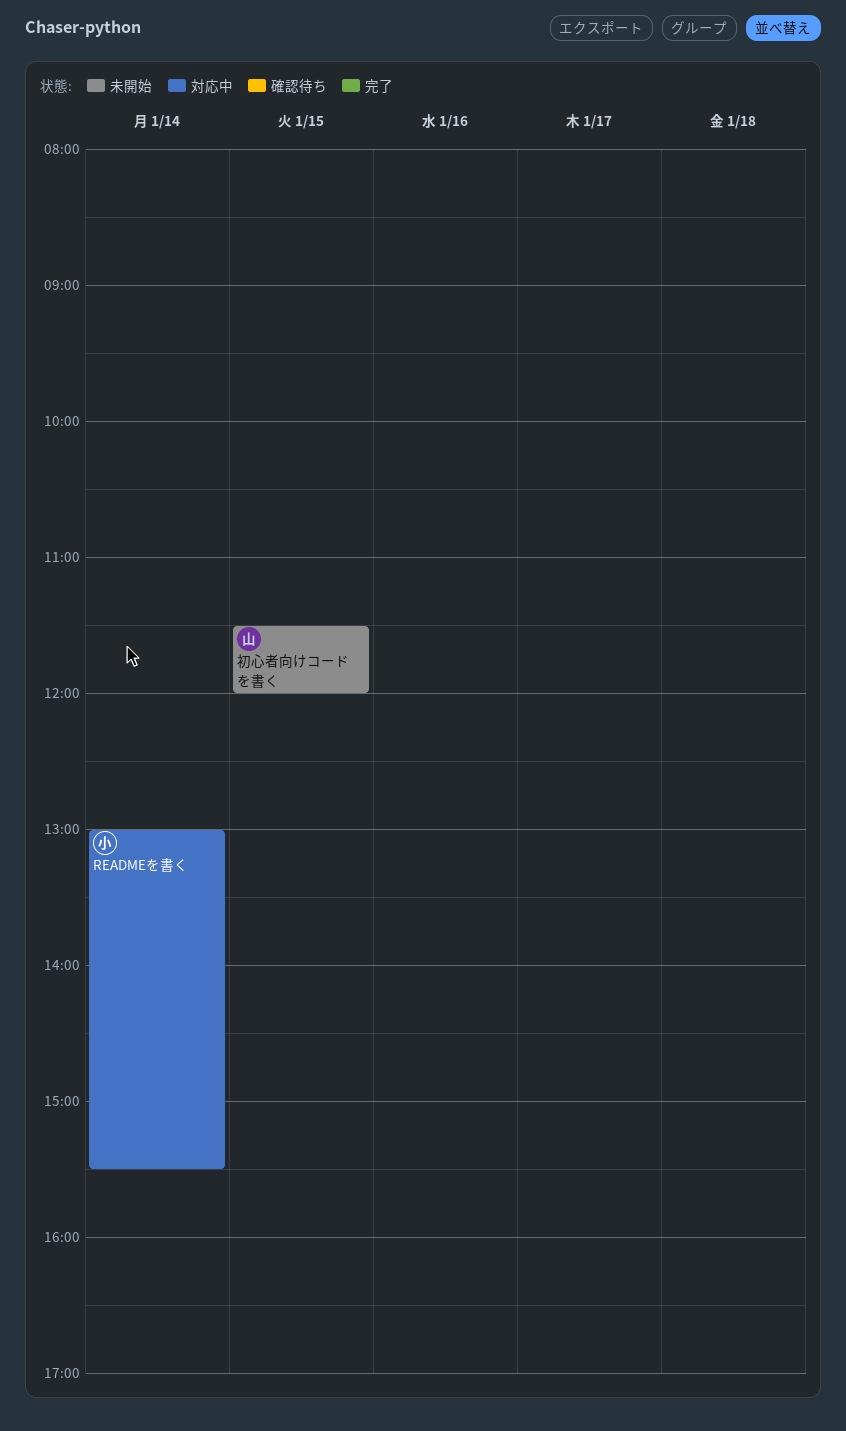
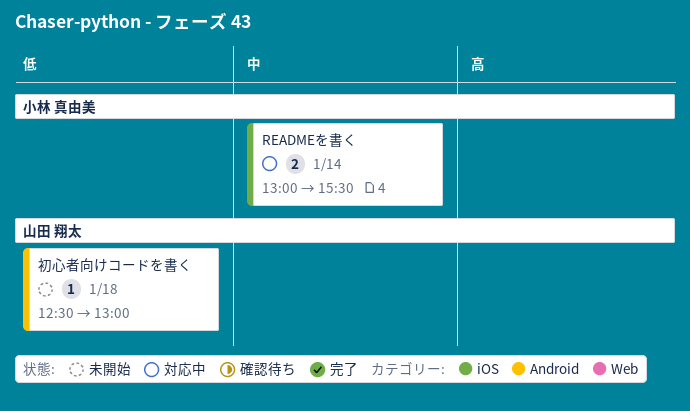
初心者向けコードを書く, day: Jan 15 -> Jan 18
初心者向けコードを書く, begins: 11:30 -> 12:30
初心者向けコードを書く, ends: 12:00 -> 13:00

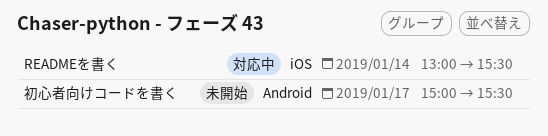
初心者向けコードを書く, day: Jan 18 -> Jan 17
初心者向けコードを書く, begins: 12:30 -> 15:00
初心者向けコードを書く, ends: 13:00 -> 15:30

